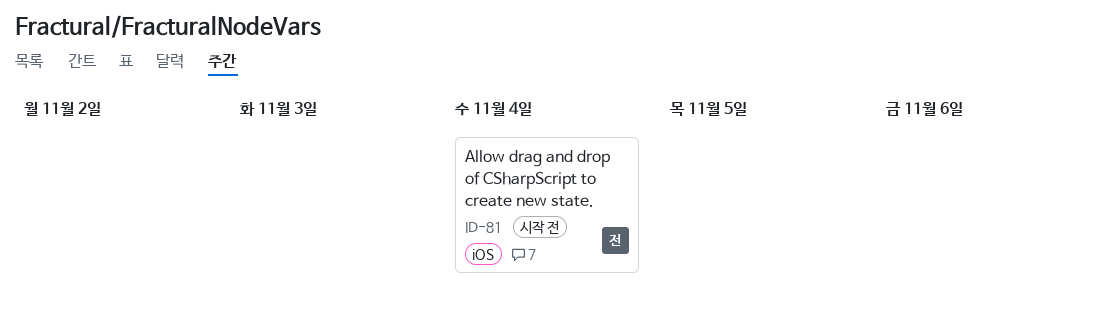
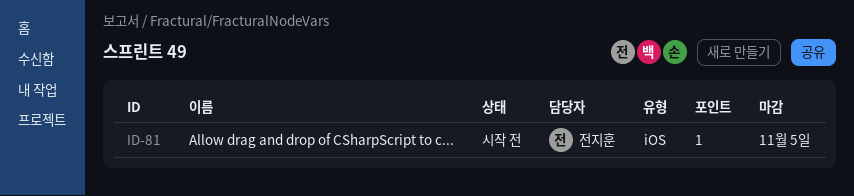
ID-81, due: Nov 4 -> Nov 5

